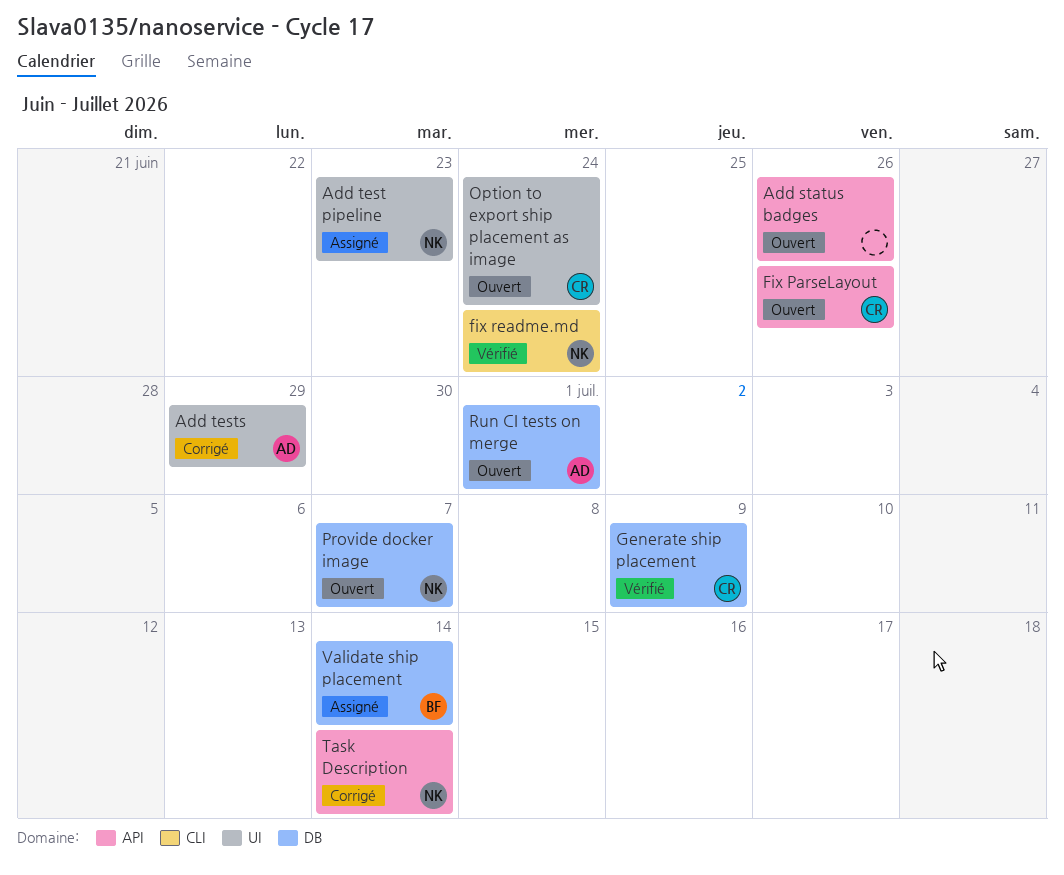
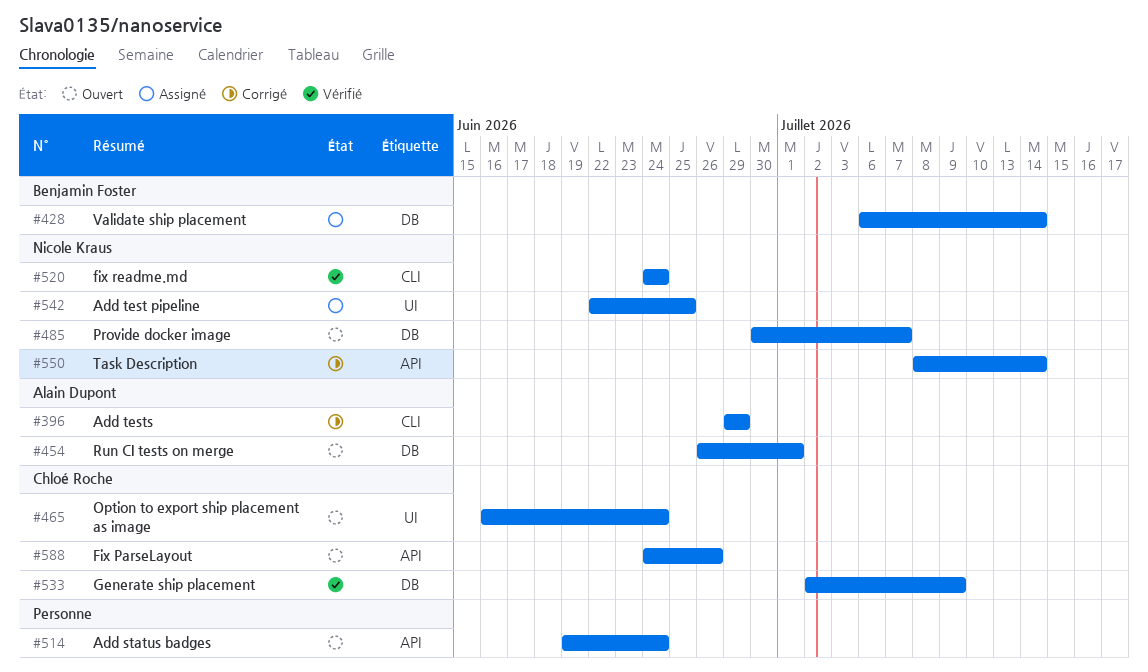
Add status badges, due: Jun 26 -> Jun 24
Add test pipeline, due: Jun 23 -> Jun 25
Add tests, label: UI -> CLI

